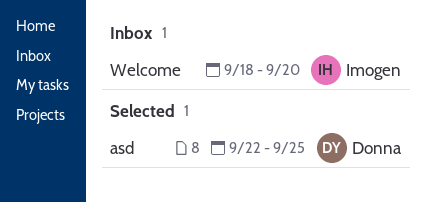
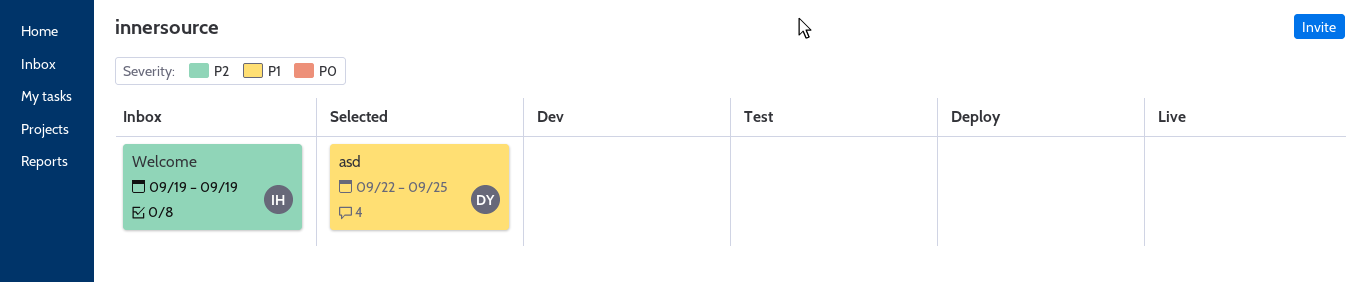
Welcome, start: Sep 18 -> Sep 19
Welcome, due: Sep 20 -> Sep 19

